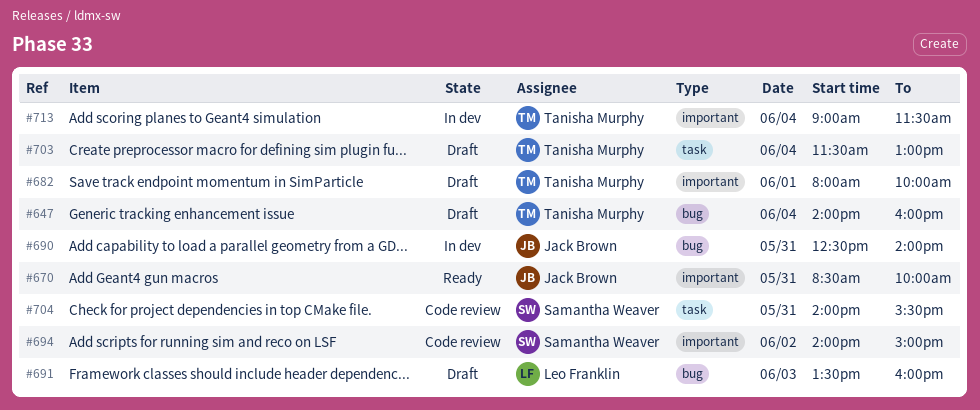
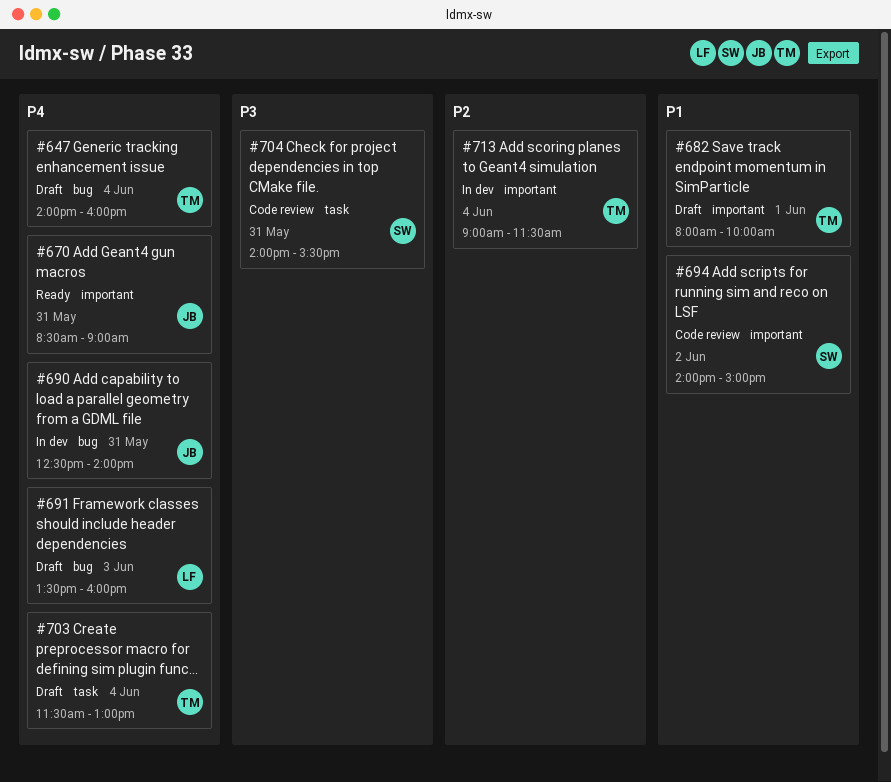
#670, ends: 10:00 -> 09:00

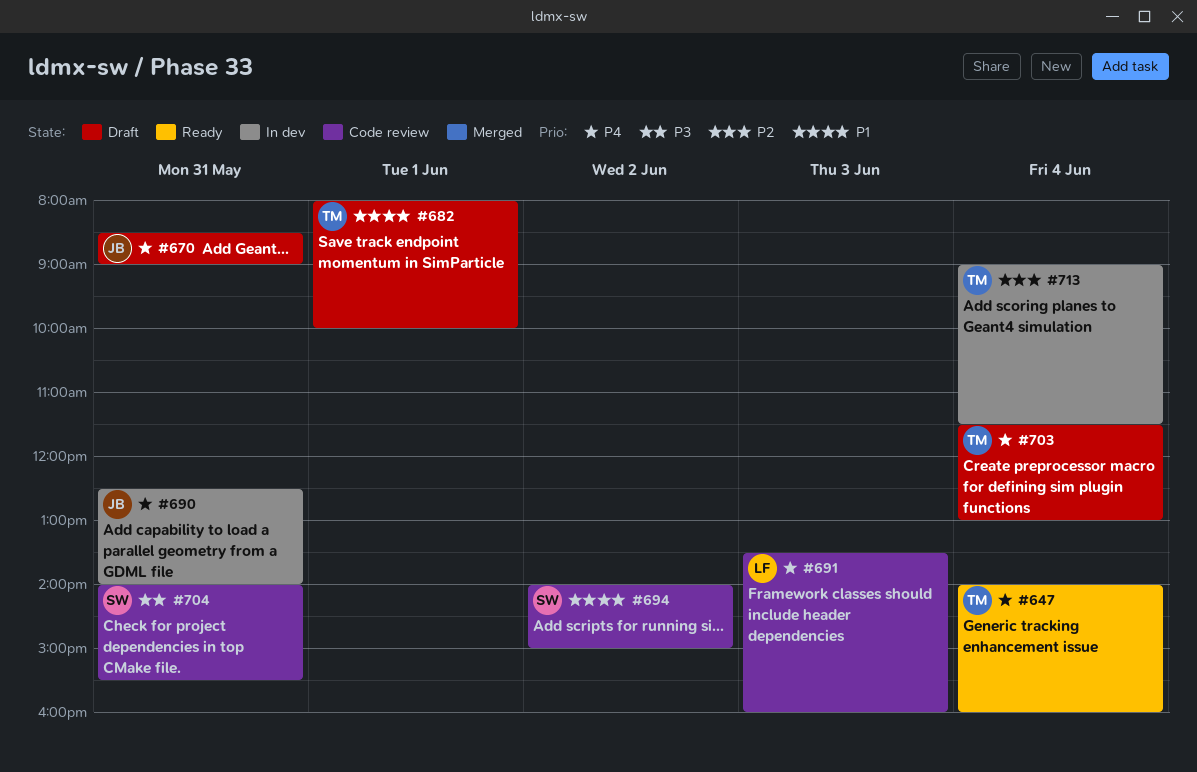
#647, status: Draft -> Ready
#670, status: Ready -> Draft
#691, status: Draft -> Code review

